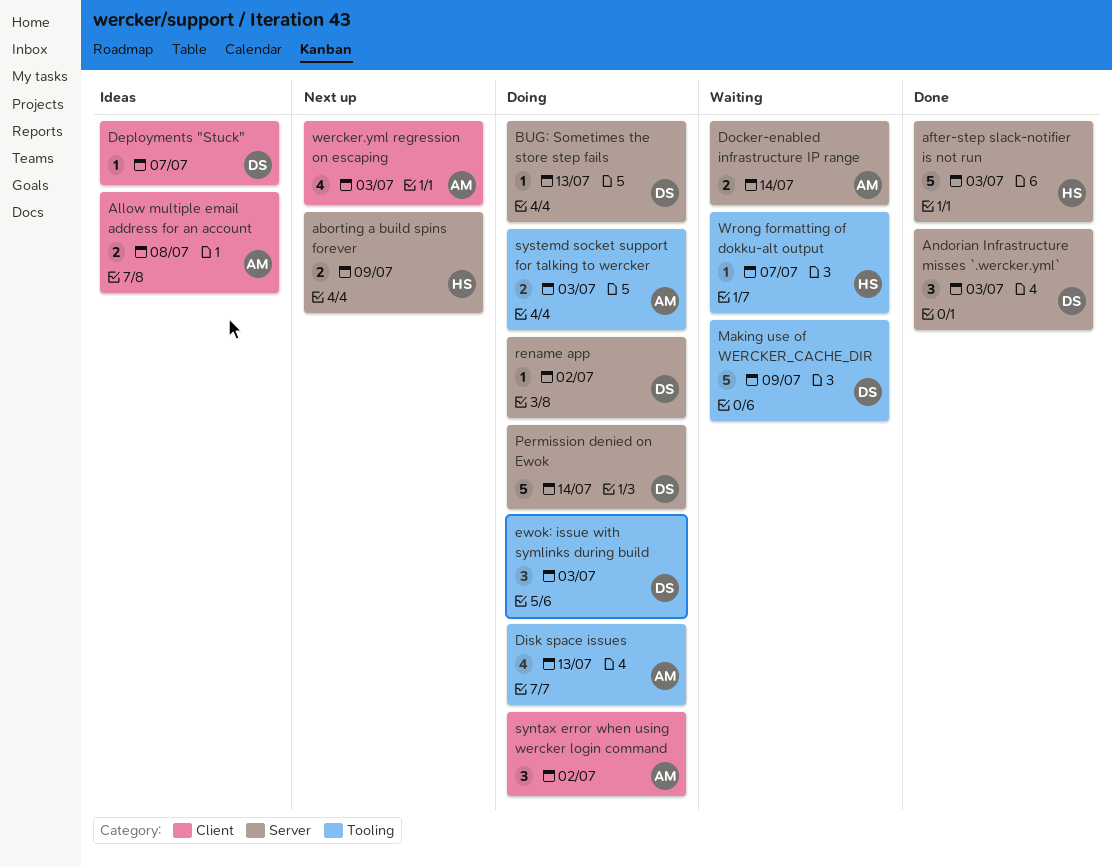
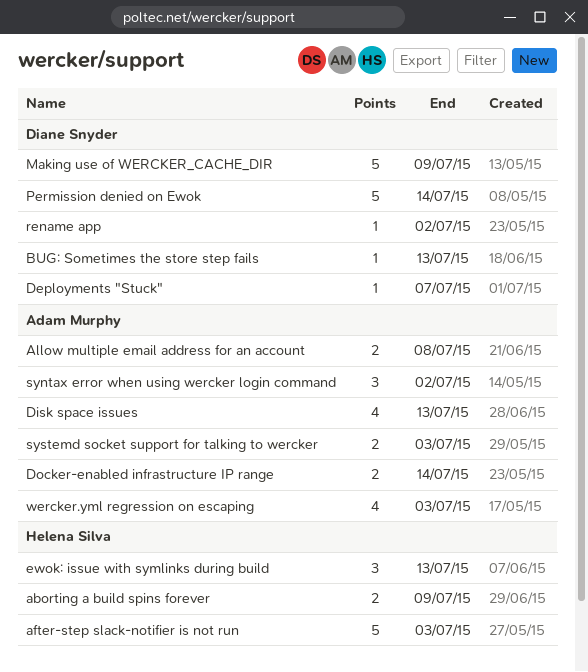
Andorian Infrastructure misses `.wercker.yml`: present -> none
ewok: issue with symlinks during build, owner: Diane Snyder -> Helena Silva
ewok: issue with symlinks during build, due: Jul 3 -> Jul 13
Wrong formatting of dokku-alt output: present -> none

